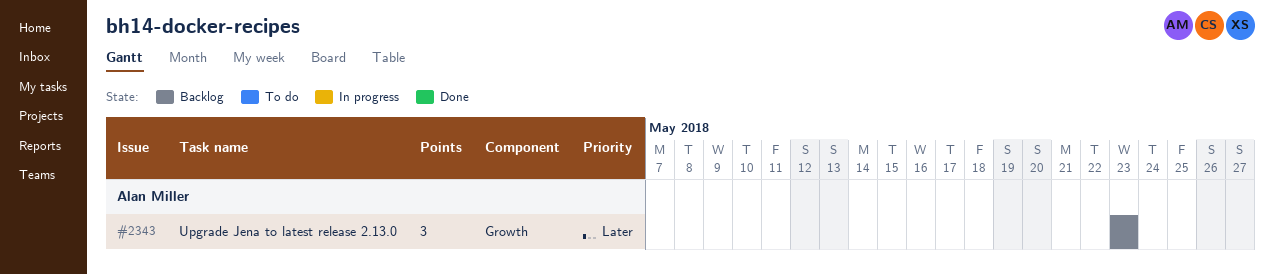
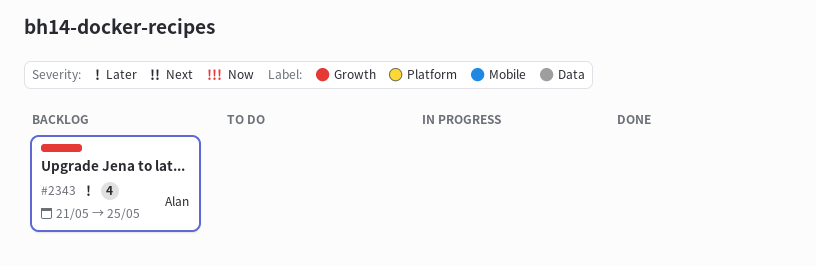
#2343, estimate: 3 -> 4
#2343, start: May 23 -> May 21
#2343, due: May 23 -> May 25

